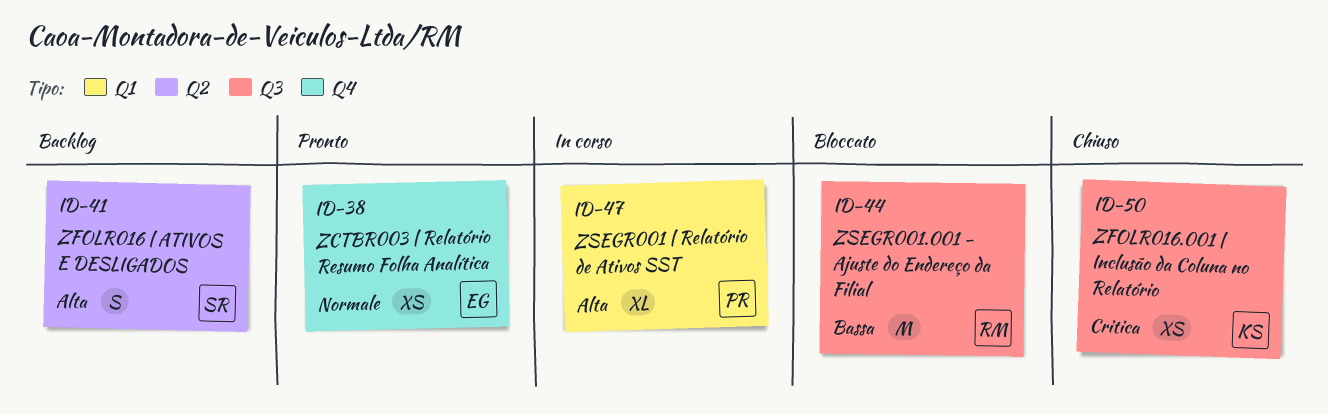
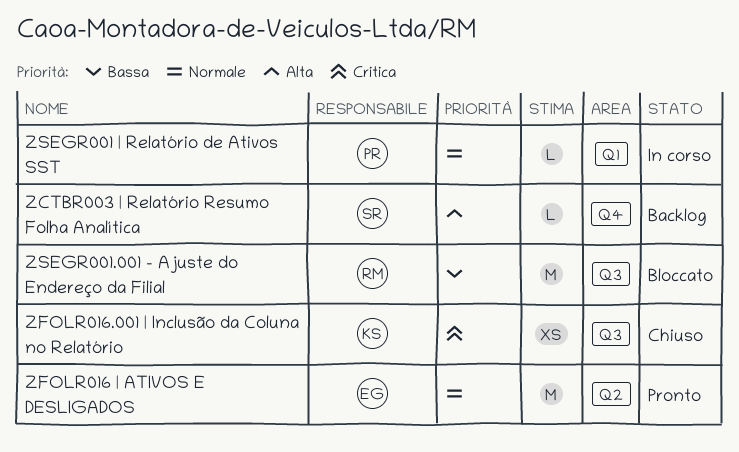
ZCTBR003 | Relatório Resumo Folha Analítica, status: Pronto -> Backlog
ZCTBR003 | Relatório Resumo Folha Analítica, owner: EG -> SR
ZCTBR003 | Relatório Resumo Folha Analítica, priority: Normale -> Alta
ZCTBR003 | Relatório Resumo Folha Analítica, estimate: XS -> L
ZFOLR016 | ATIVOS E DESLIGADOS, status: Backlog -> Pronto
ZFOLR016 | ATIVOS E DESLIGADOS, owner: SR -> EG
ZFOLR016 | ATIVOS E DESLIGADOS, priority: Alta -> Normale
ZFOLR016 | ATIVOS E DESLIGADOS, estimate: S -> M
ZSEGR001 | Relatório de Ativos SST, priority: Alta -> Normale
ZSEGR001 | Relatório de Ativos SST, estimate: XL -> L

